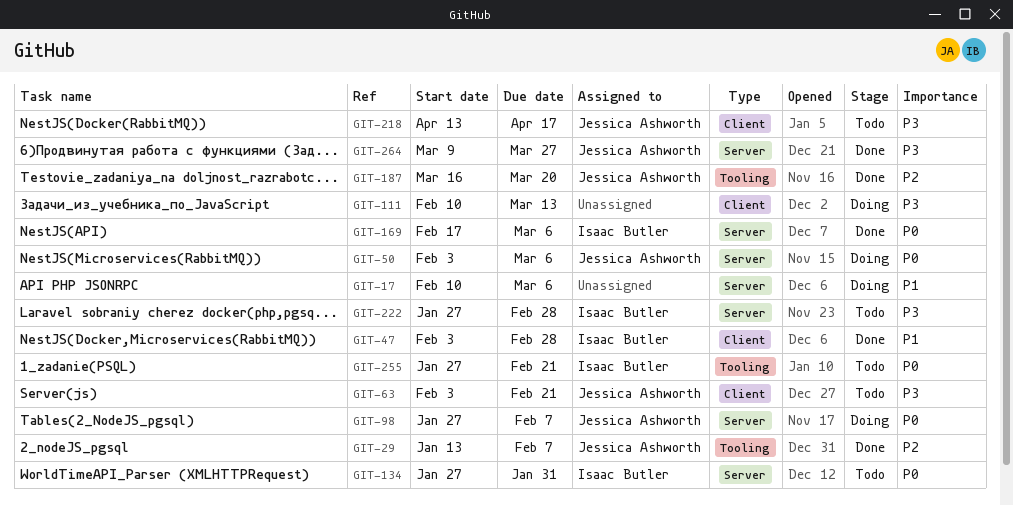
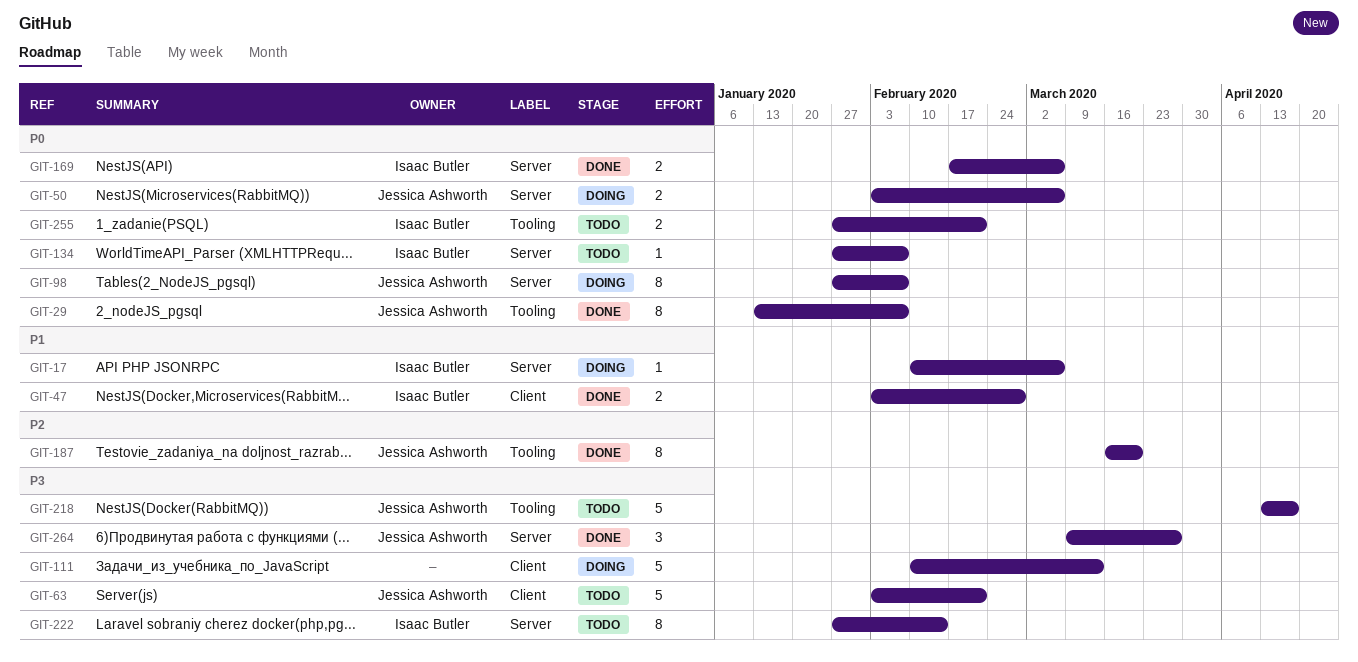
GIT-17, owner: none -> Isaac Butler
GIT-29, priority: P2 -> P0
GIT-134, due: Jan 31 -> Feb 7
GIT-218, label: Client -> Tooling
GIT-222, due: Feb 28 -> Feb 14

